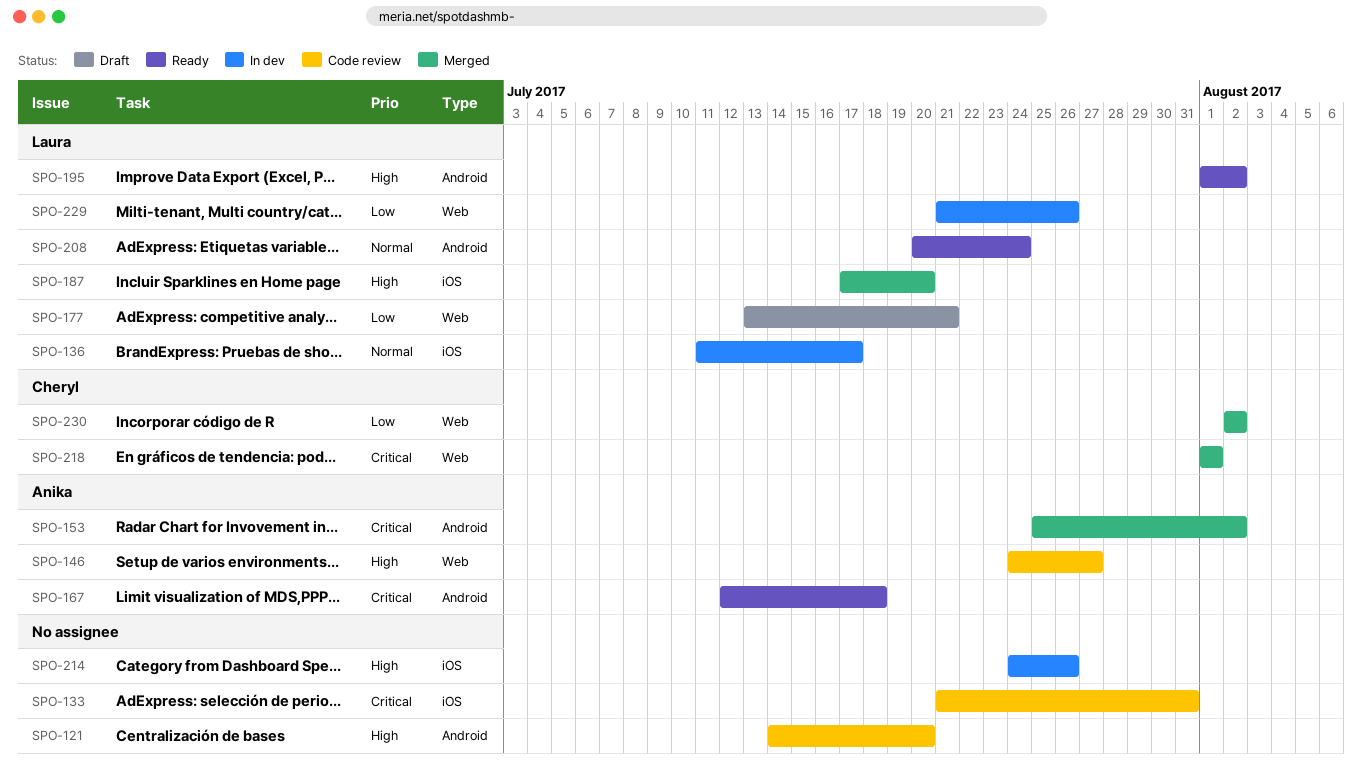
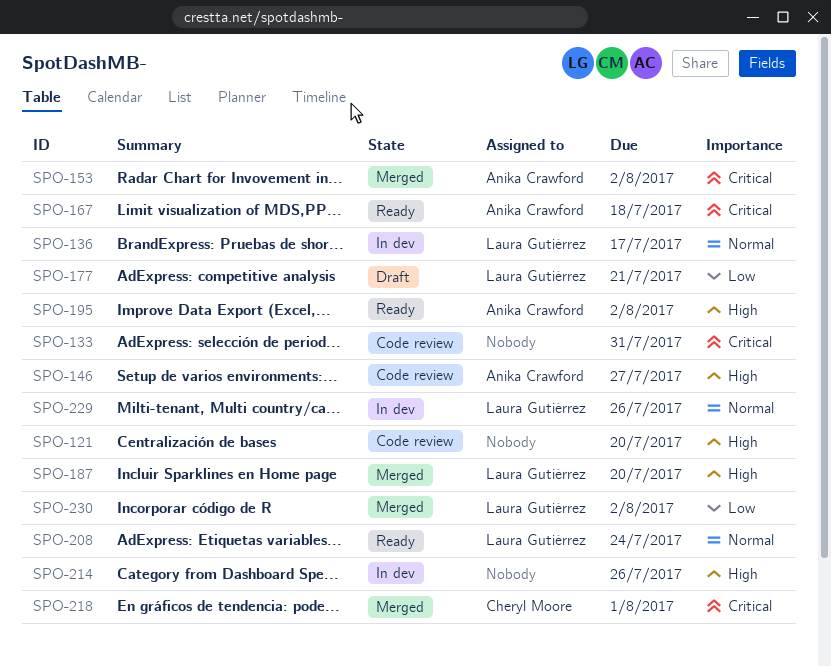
SPO-195, owner: Laura Gutiérrez -> Anika Crawford
SPO-229, priority: Low -> Normal
SPO-230, owner: Cheryl Moore -> Laura Gutiérrez

